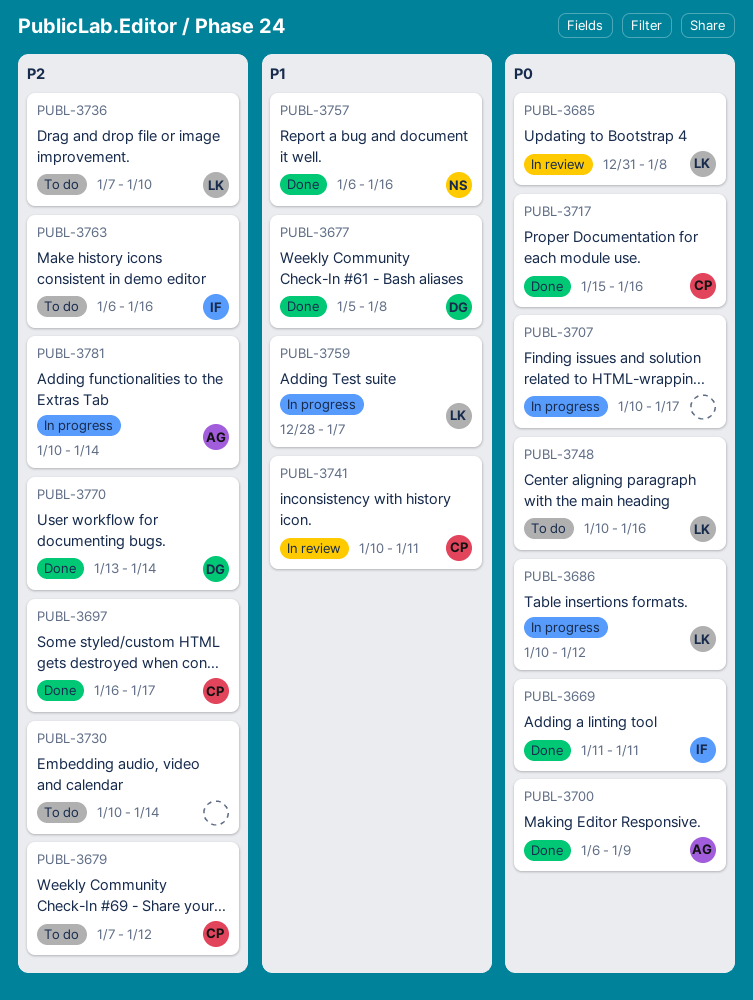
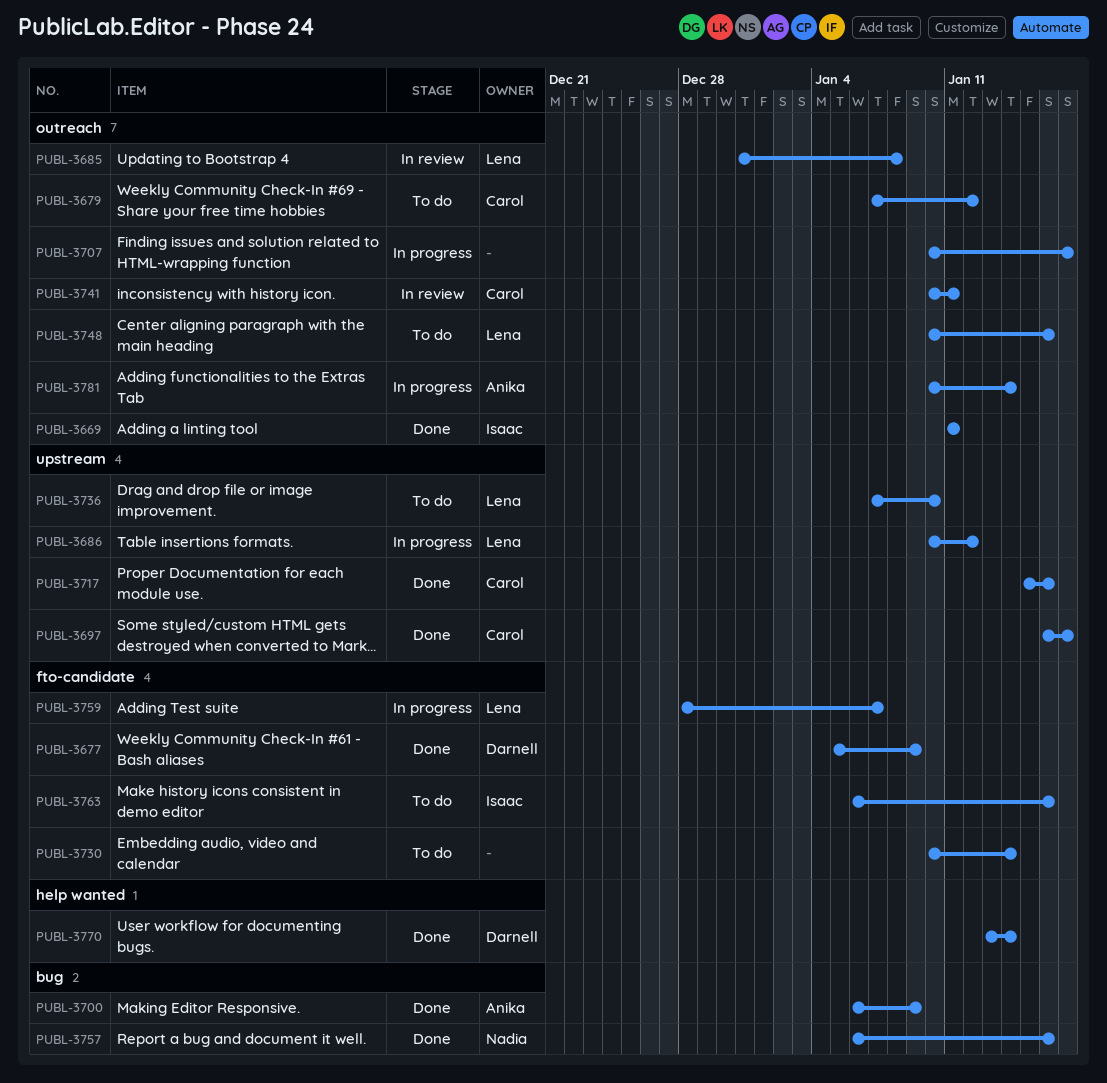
PUBL-3677, due: Jan 8 -> Jan 9

